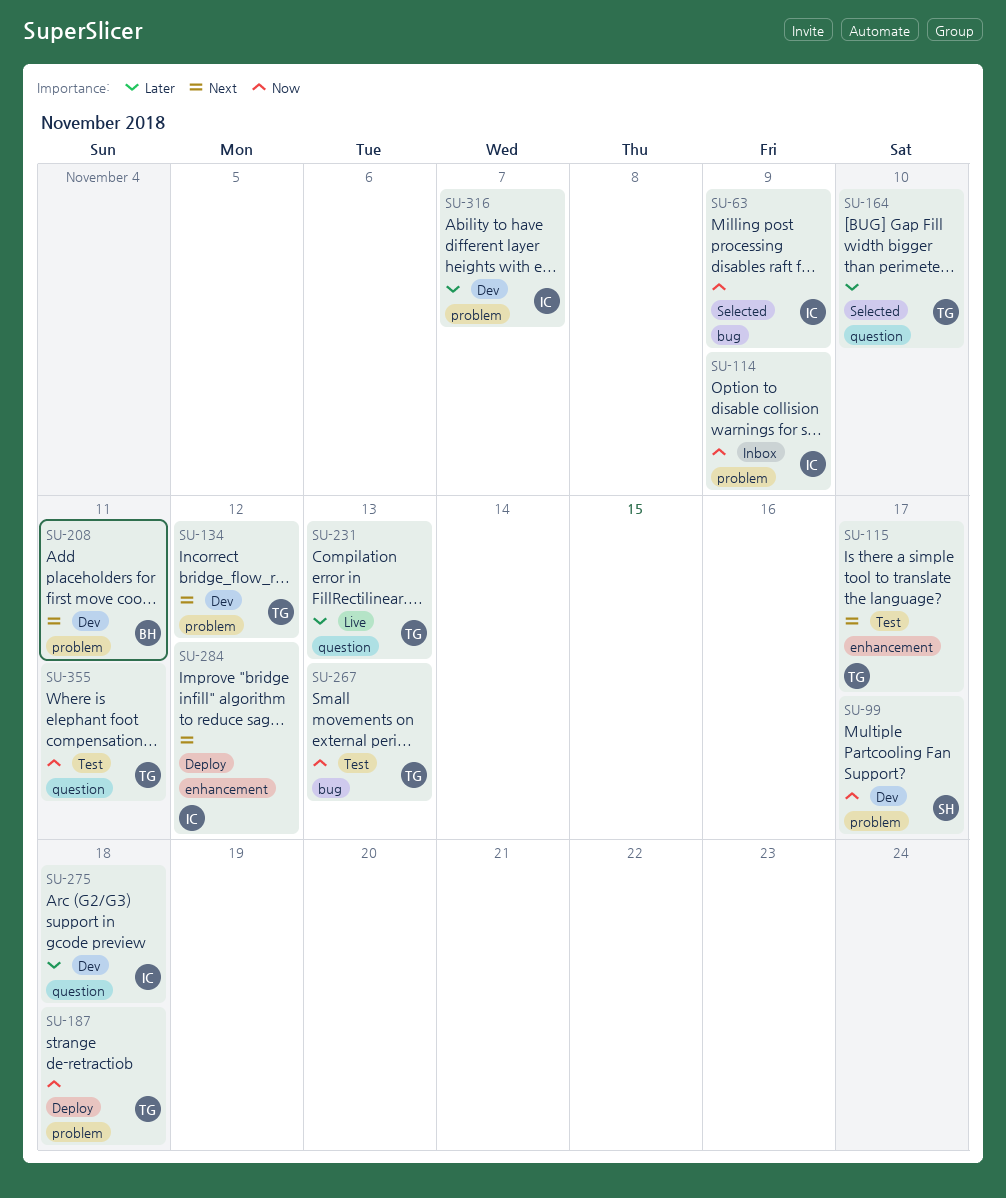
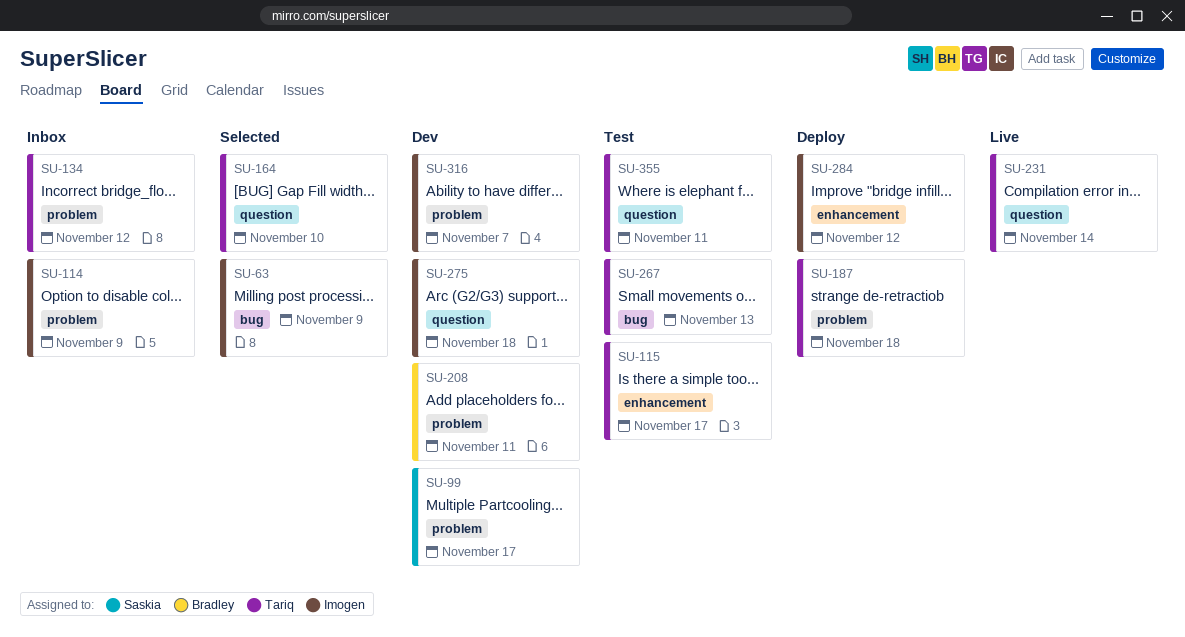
SU-134, status: Dev -> Inbox
SU-231, due: Nov 13 -> Nov 14

